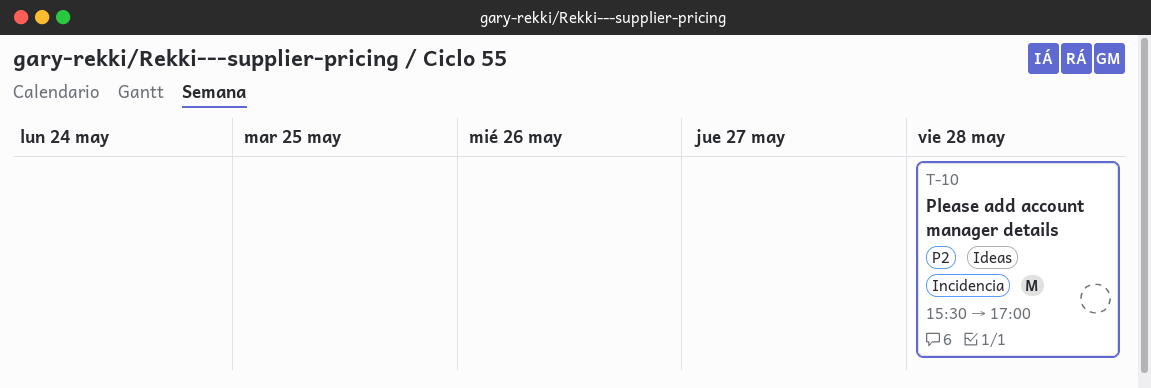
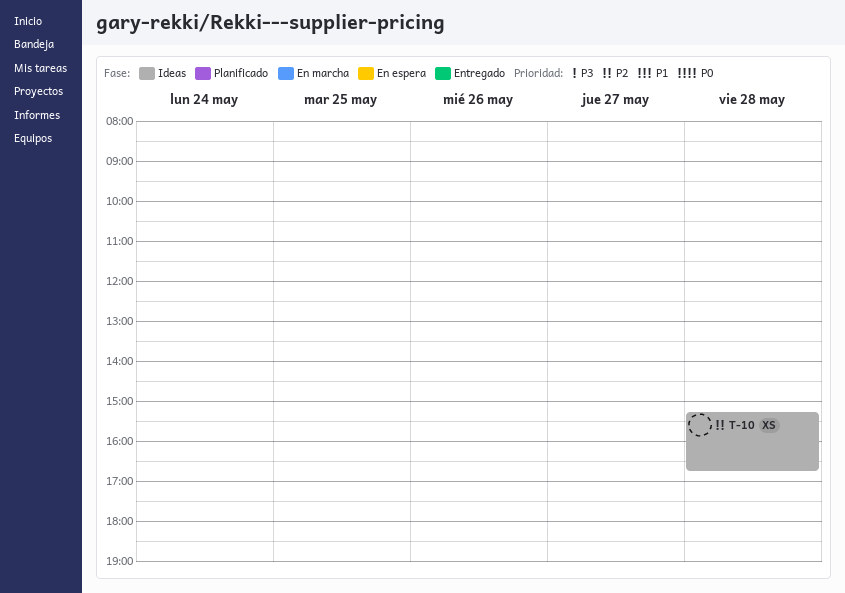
T-10, estimate: M -> XS
T-10, begins: 15:30 -> 15:15
T-10, ends: 17:00 -> 16:45

